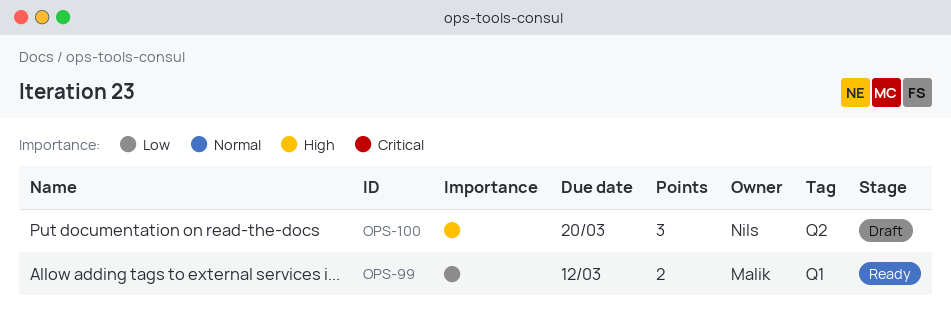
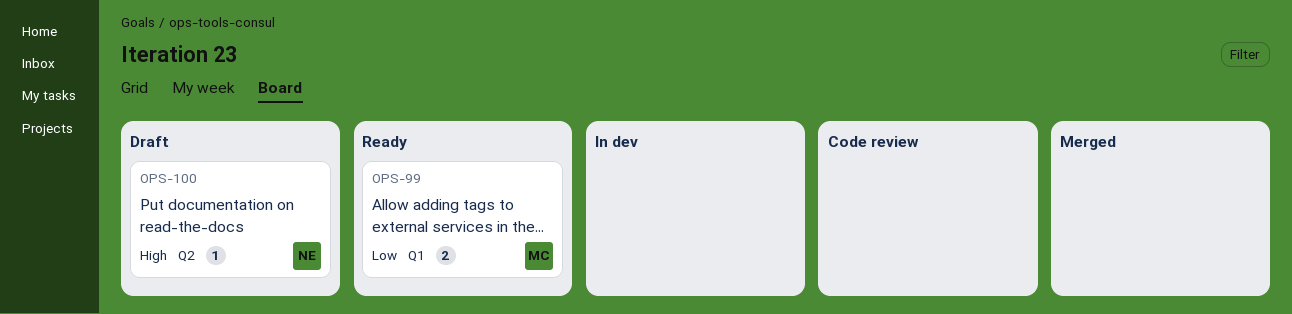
OPS-100, estimate: 3 -> 1

